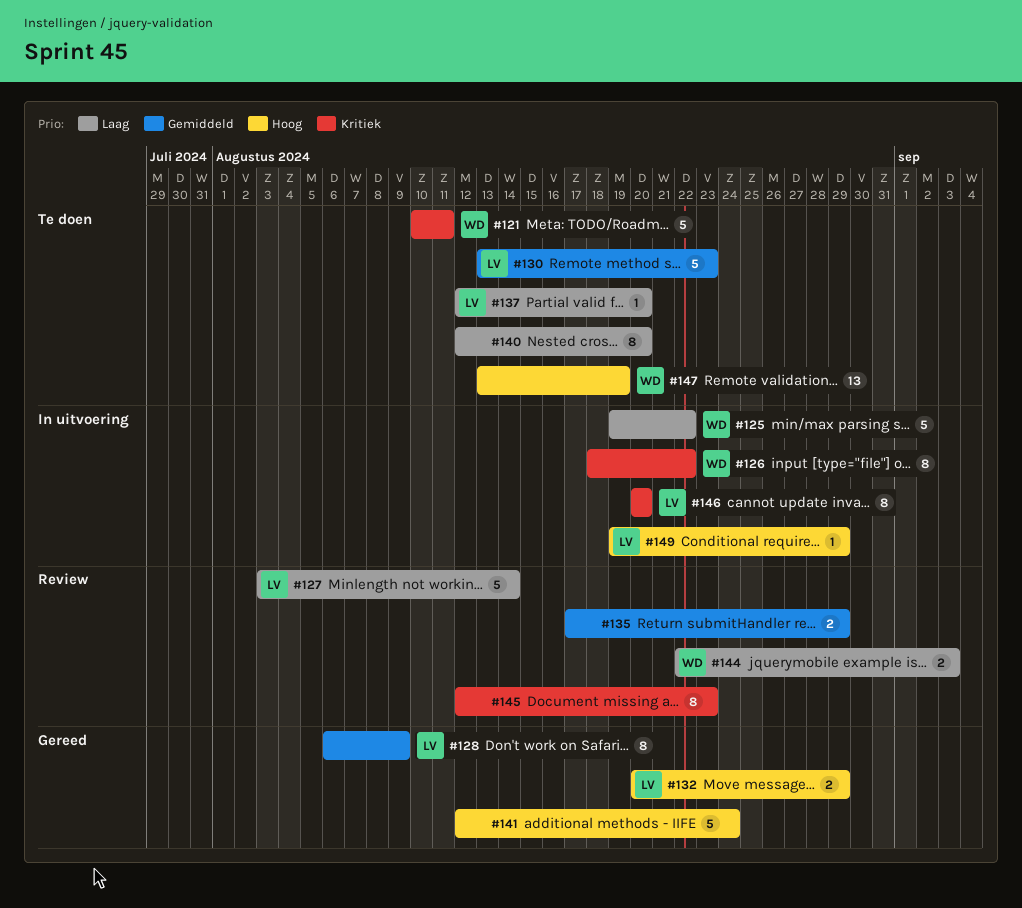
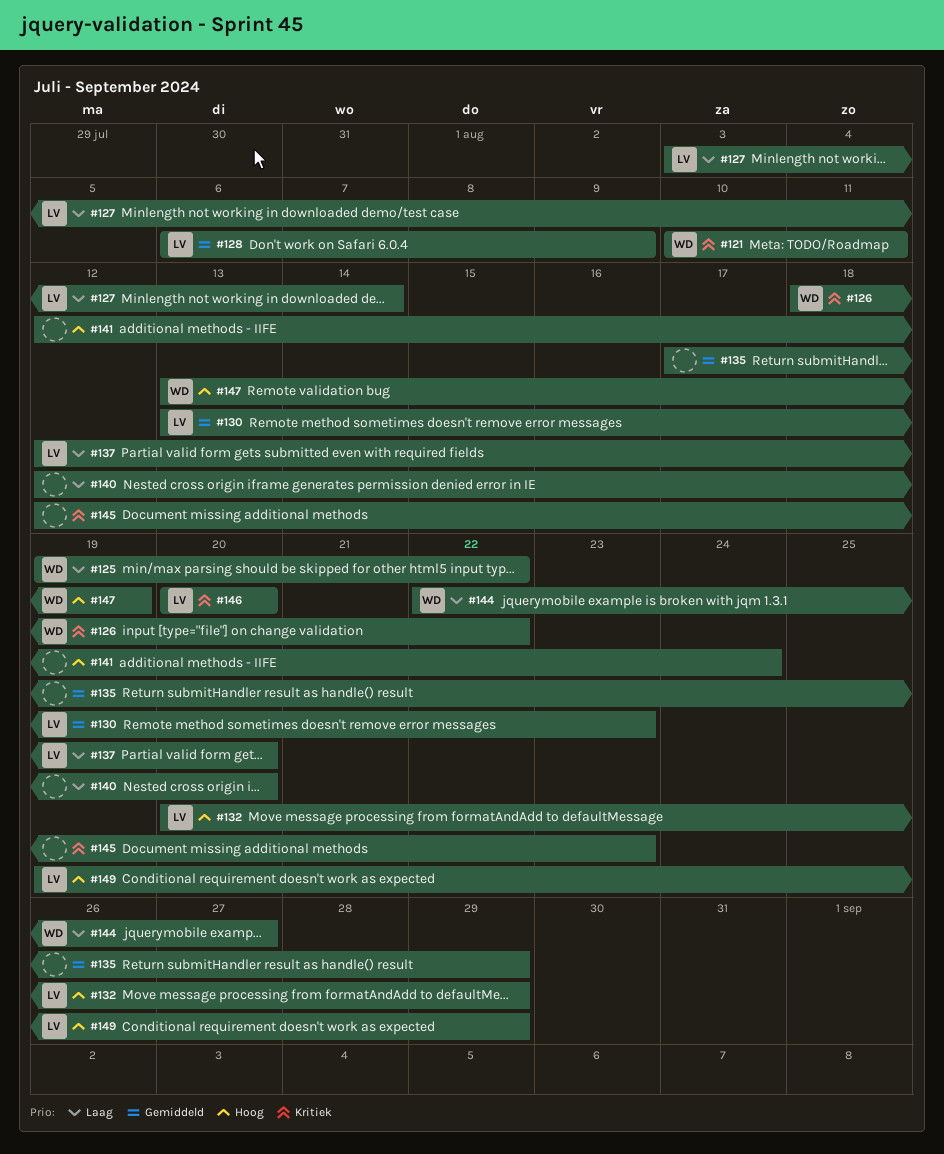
#144, due: Sep 3 -> Aug 27

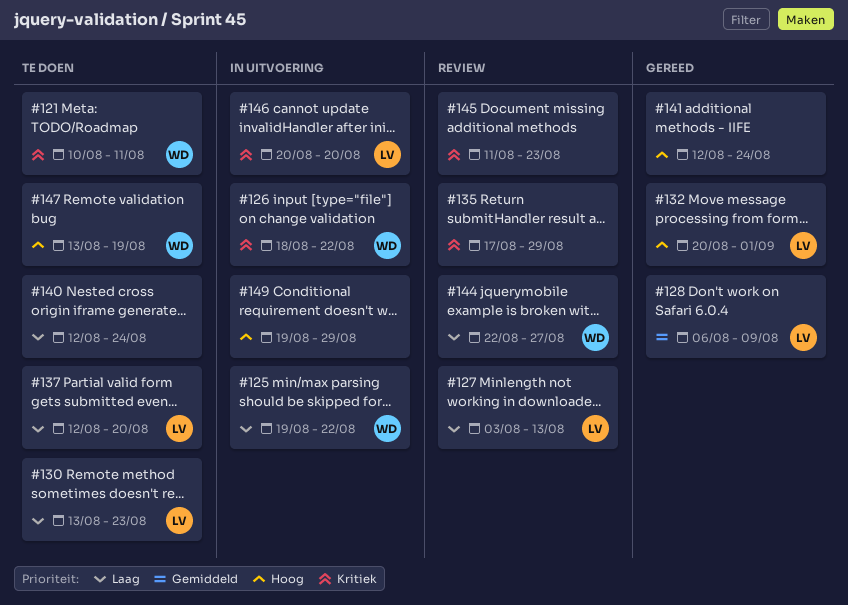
#127, due: Aug 14 -> Aug 13
#130, priority: Gemiddeld -> Laag
#132, due: Aug 29 -> Sep 1
#135, priority: Gemiddeld -> Kritiek
#140, due: Aug 20 -> Aug 24
#145, start: Aug 12 -> Aug 11
#149, owner: LV -> none

